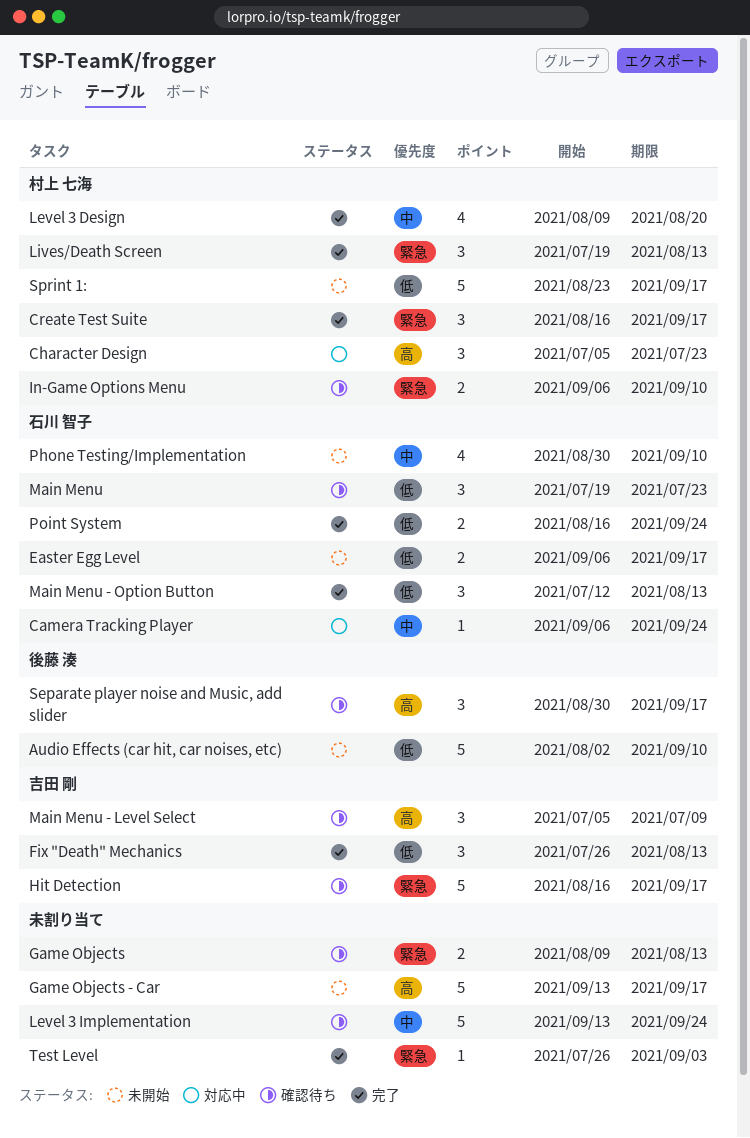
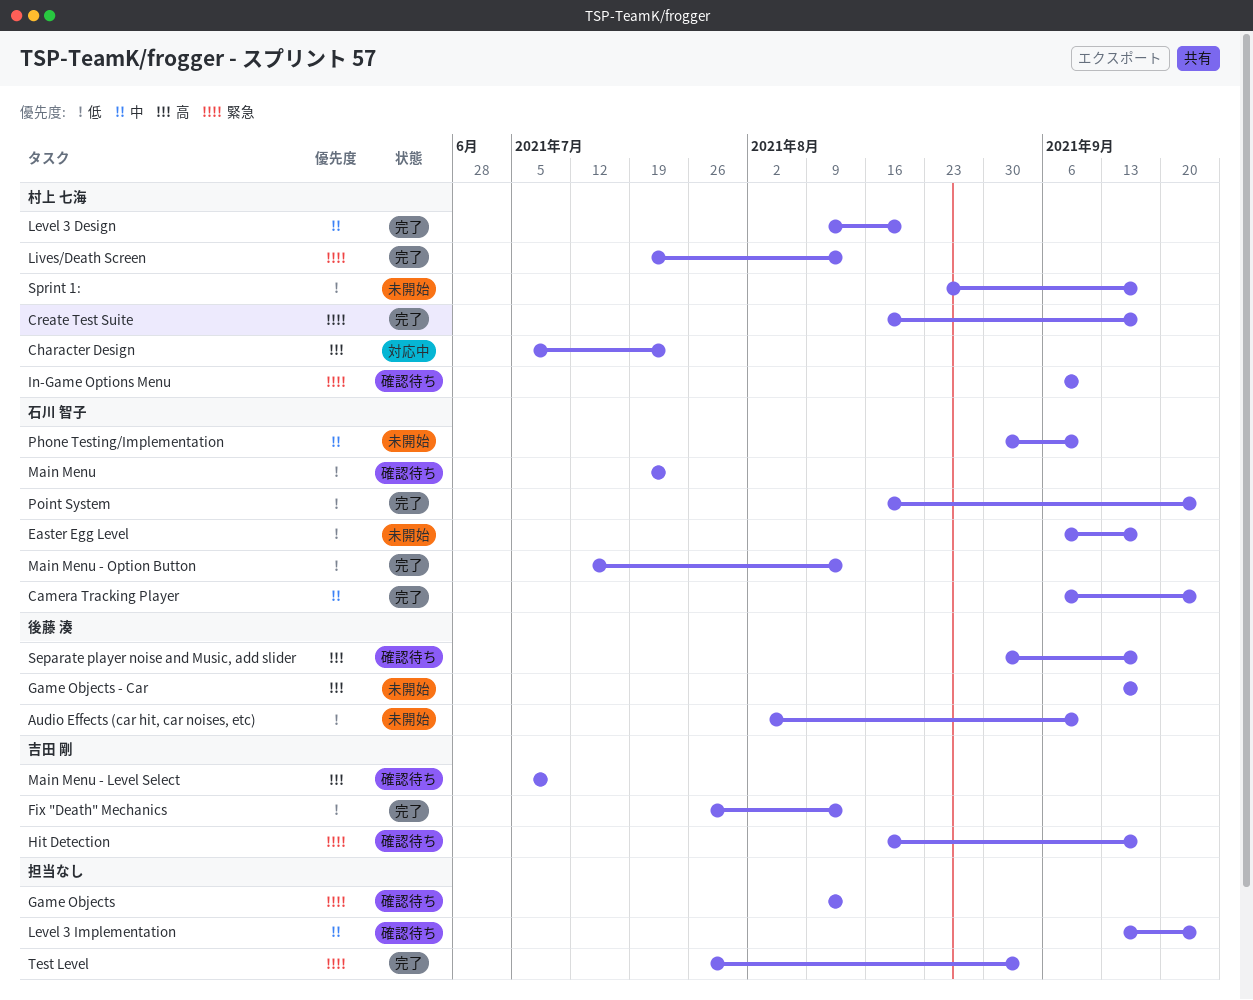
Camera Tracking Player, status: 対応中 -> 完了
Game Objects - Car, owner: none -> 後藤 湊

